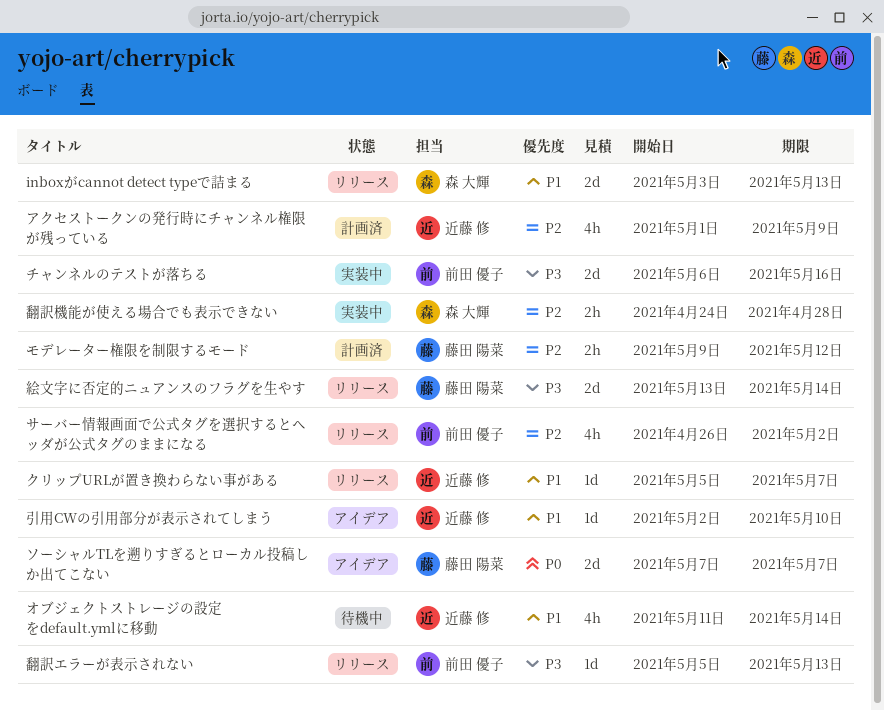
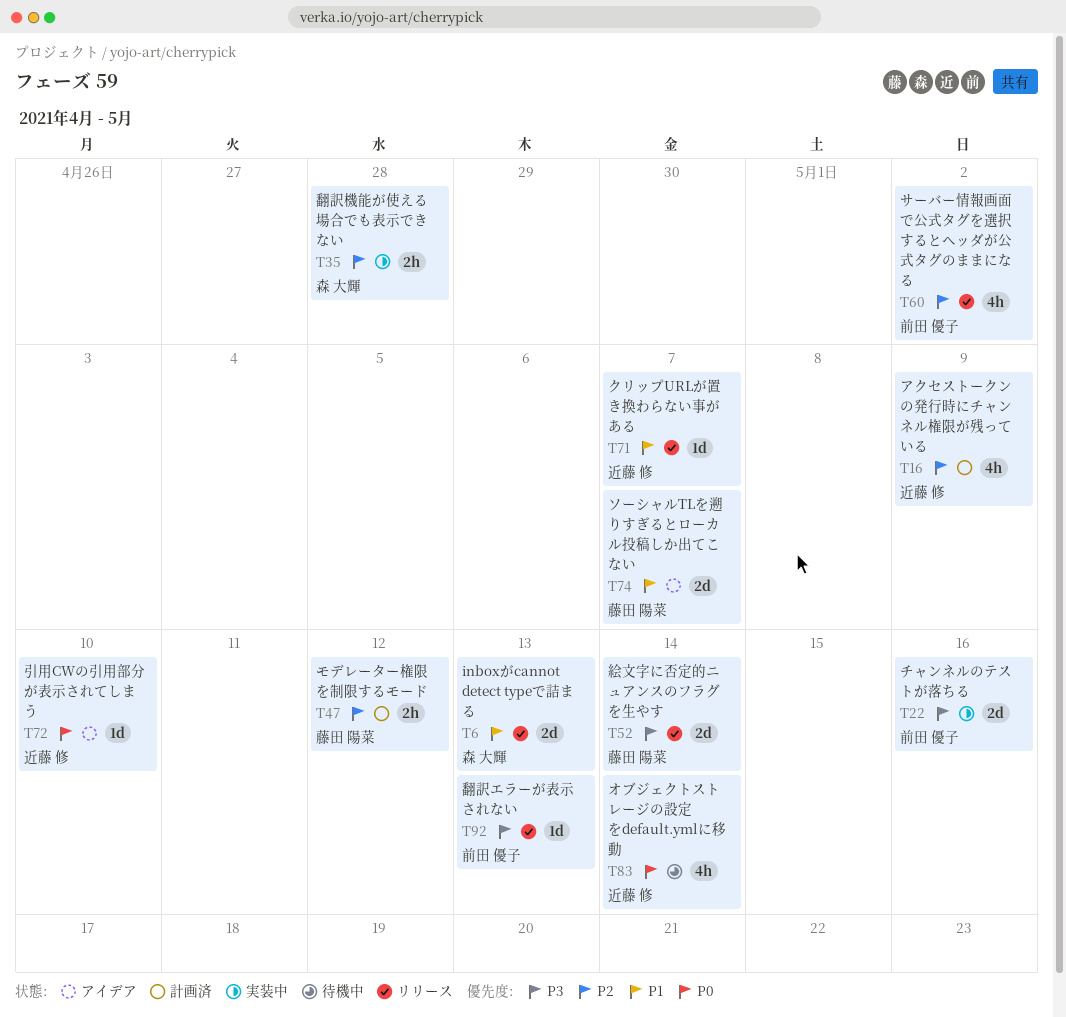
オブジェクトストレージの設定をdefault.ymlに移動, priority: P1 -> P0
ソーシャルTLを遡りすぎるとローカル投稿しか出てこない, priority: P0 -> P1
引用CWの引用部分が表示されてしまう, priority: P1 -> P0

